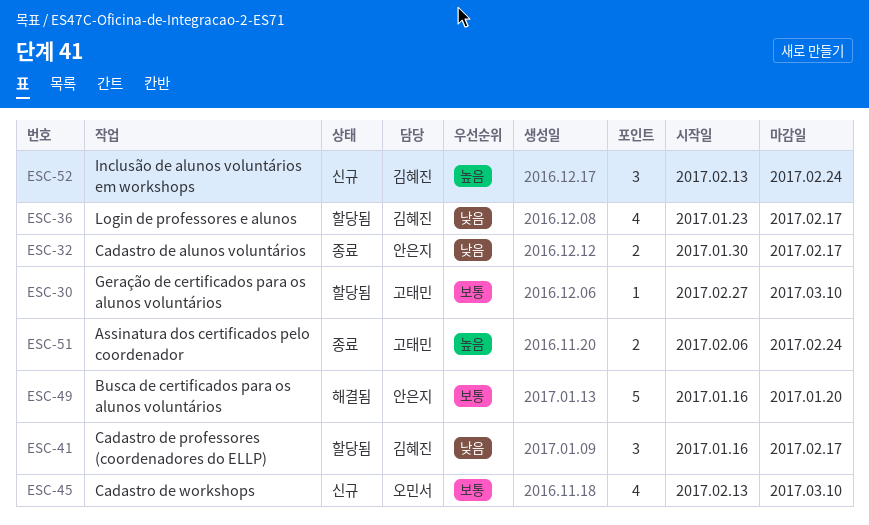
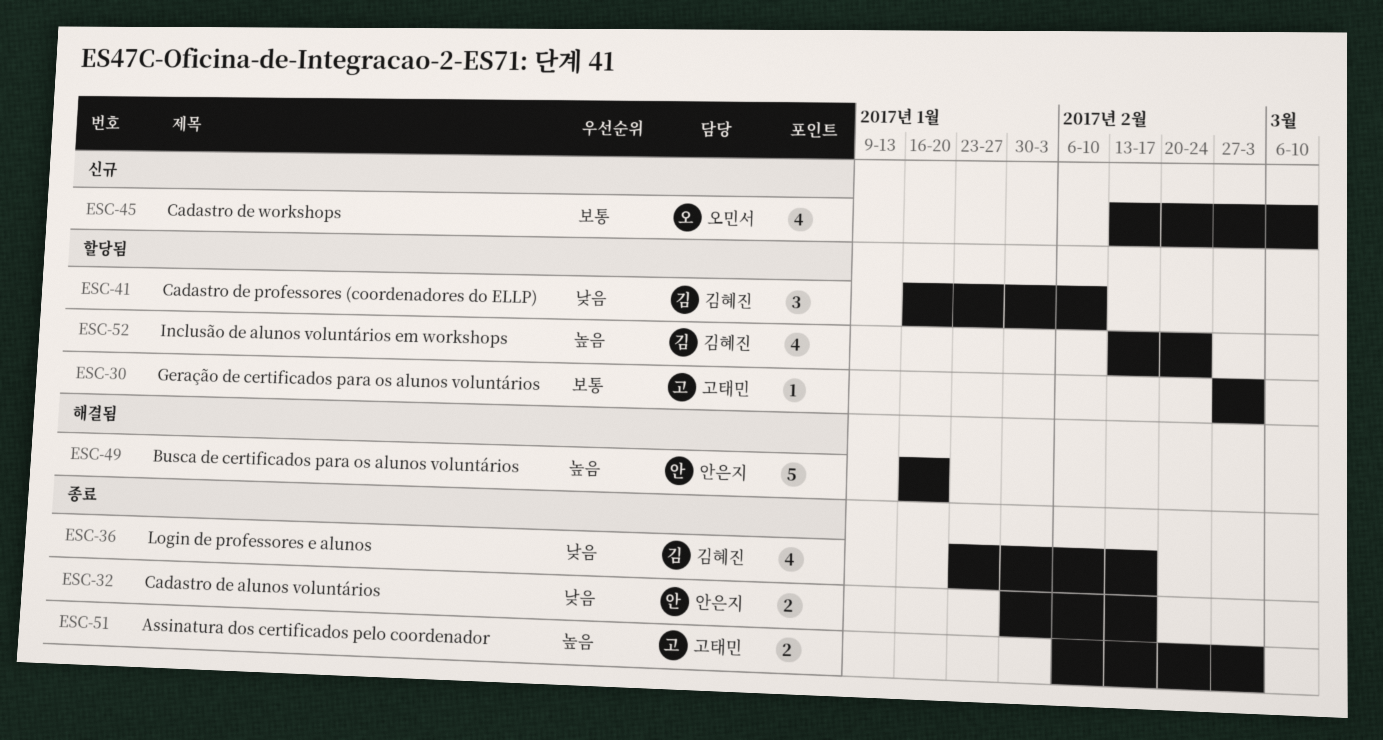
ESC-30, due: Mar 10 -> Mar 3
ESC-36, status: 할당됨 -> 종료
ESC-41, due: Feb 17 -> Feb 10
ESC-49, priority: 보통 -> 높음
ESC-51, due: Feb 24 -> Mar 3
ESC-52, status: 신규 -> 할당됨
ESC-52, estimate: 3 -> 4

